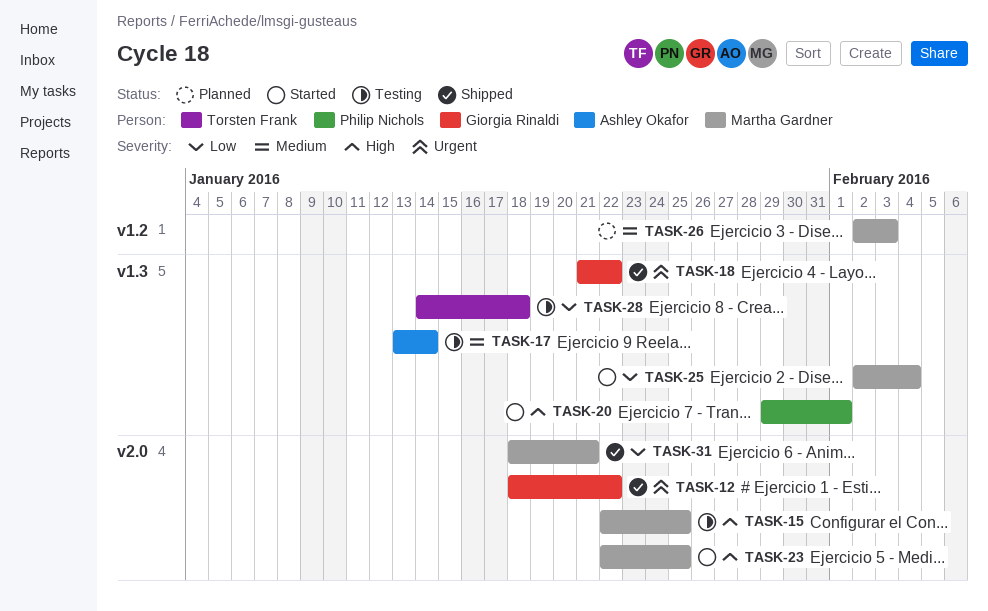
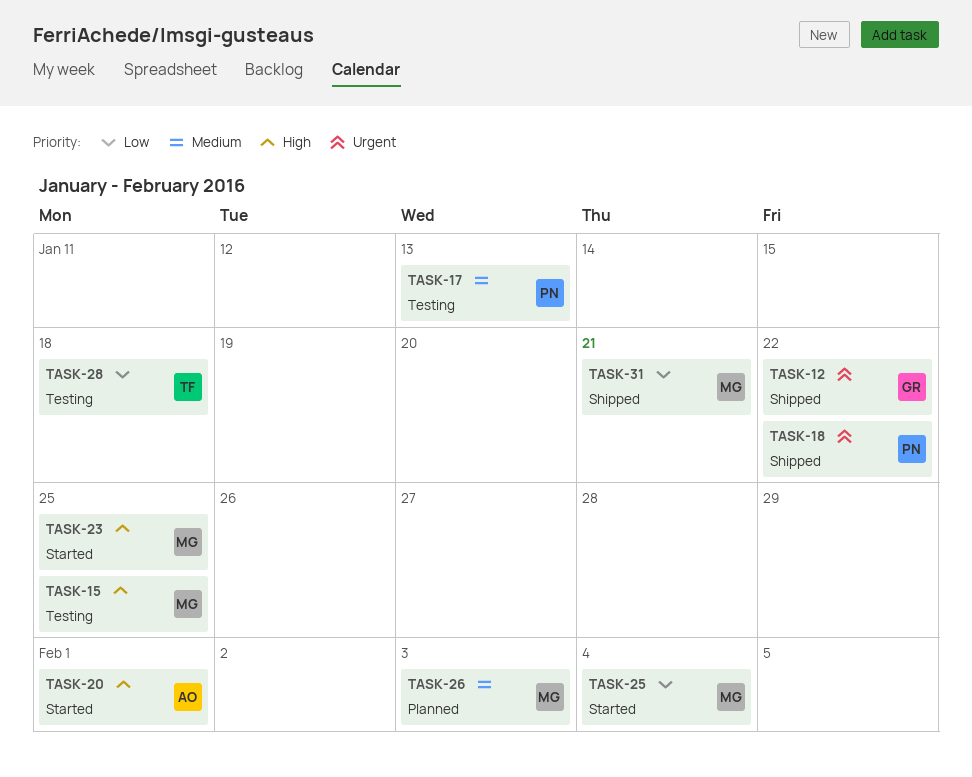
TASK-17, owner: Ashley Okafor -> Philip Nichols
TASK-17, due: Jan 14 -> Jan 13
TASK-18, owner: Giorgia Rinaldi -> Philip Nichols
TASK-20, owner: Philip Nichols -> Ashley Okafor

